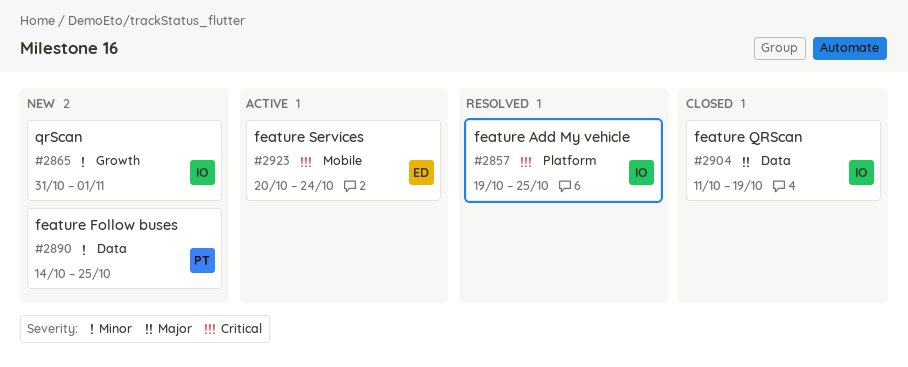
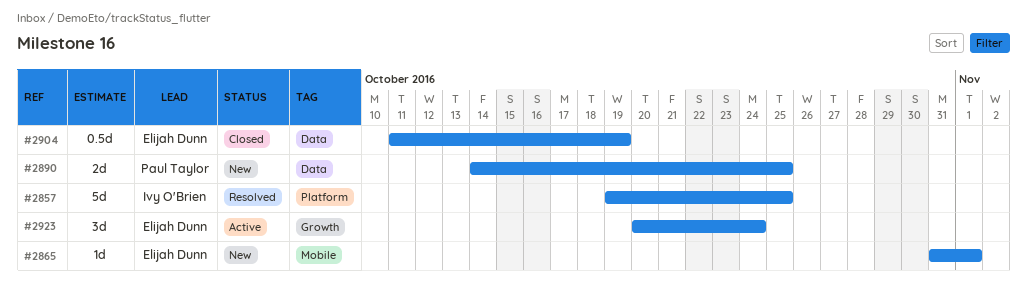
#2865, owner: Ivy O'Brien -> Elijah Dunn
#2865, label: Growth -> Mobile
#2904, owner: Ivy O'Brien -> Elijah Dunn
#2923, label: Mobile -> Growth

